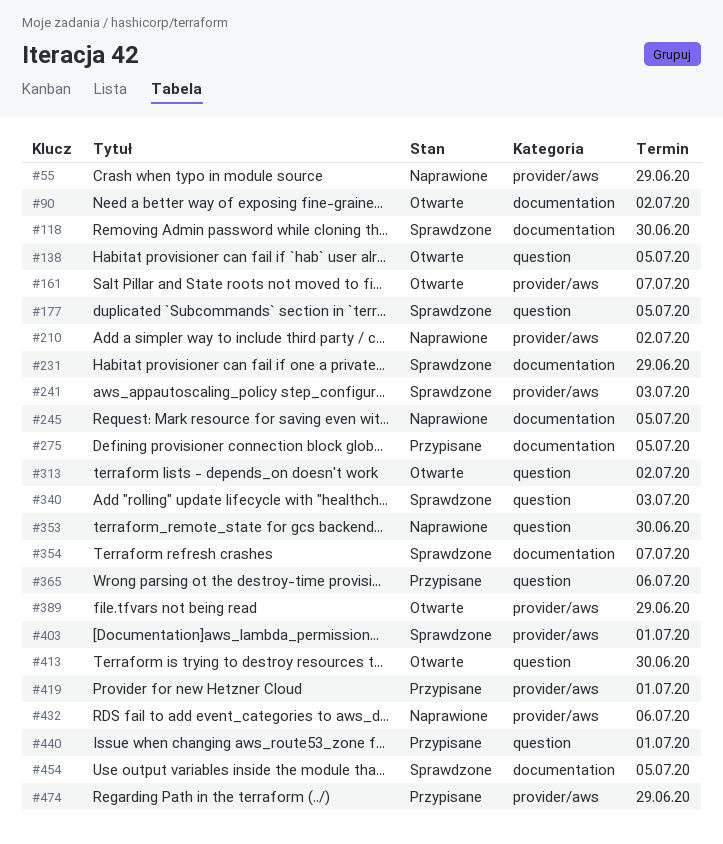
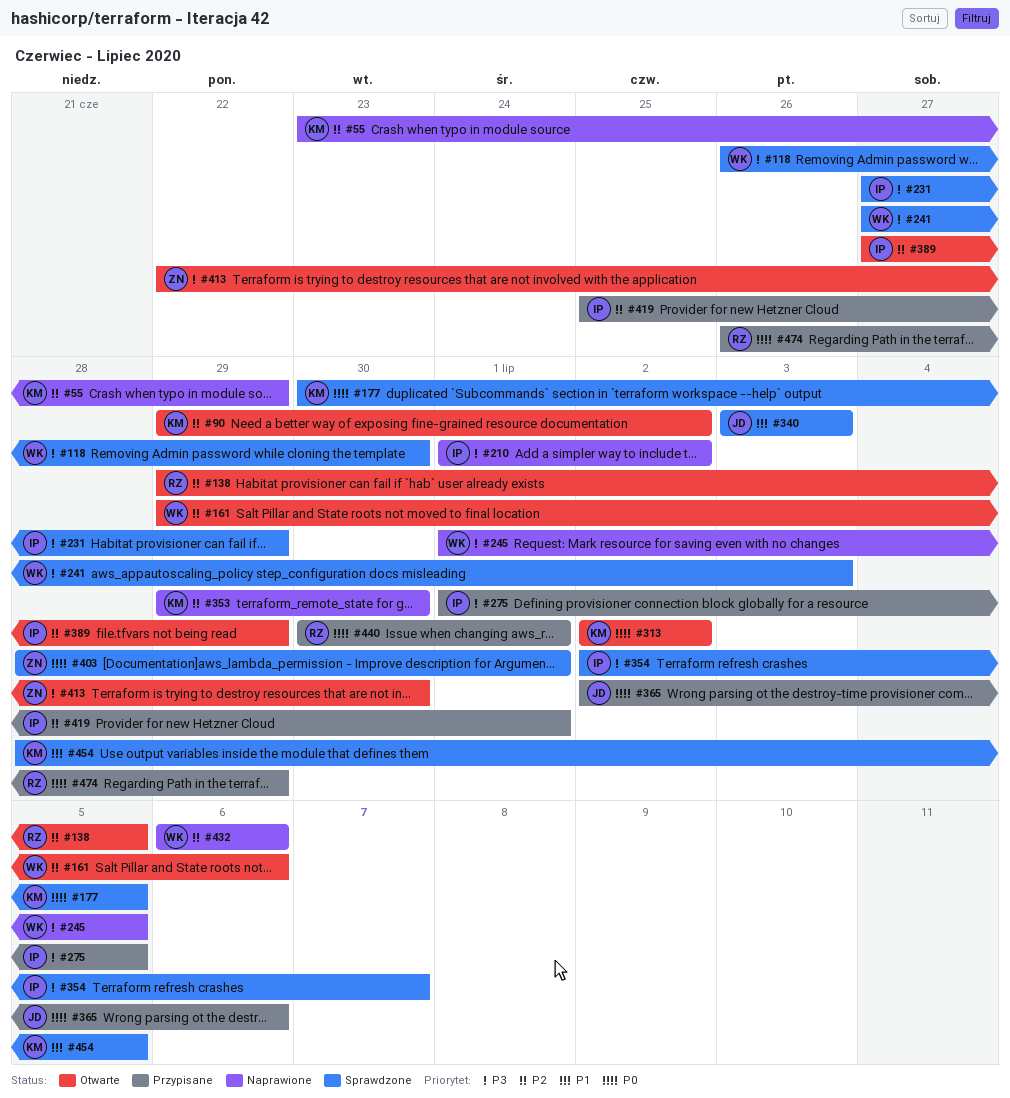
#161, due: Jul 7 -> Jul 6

